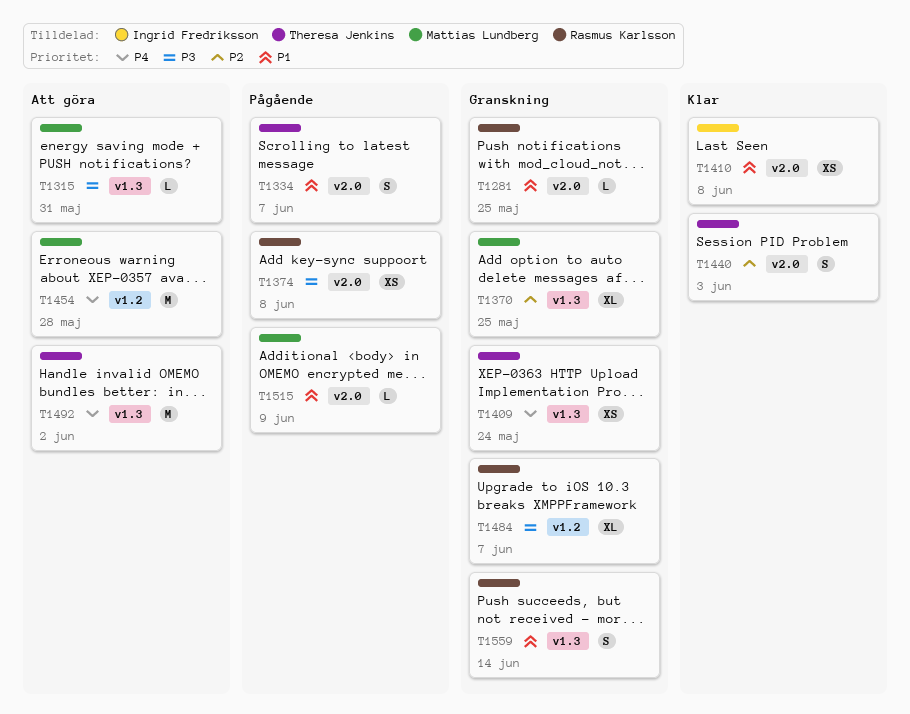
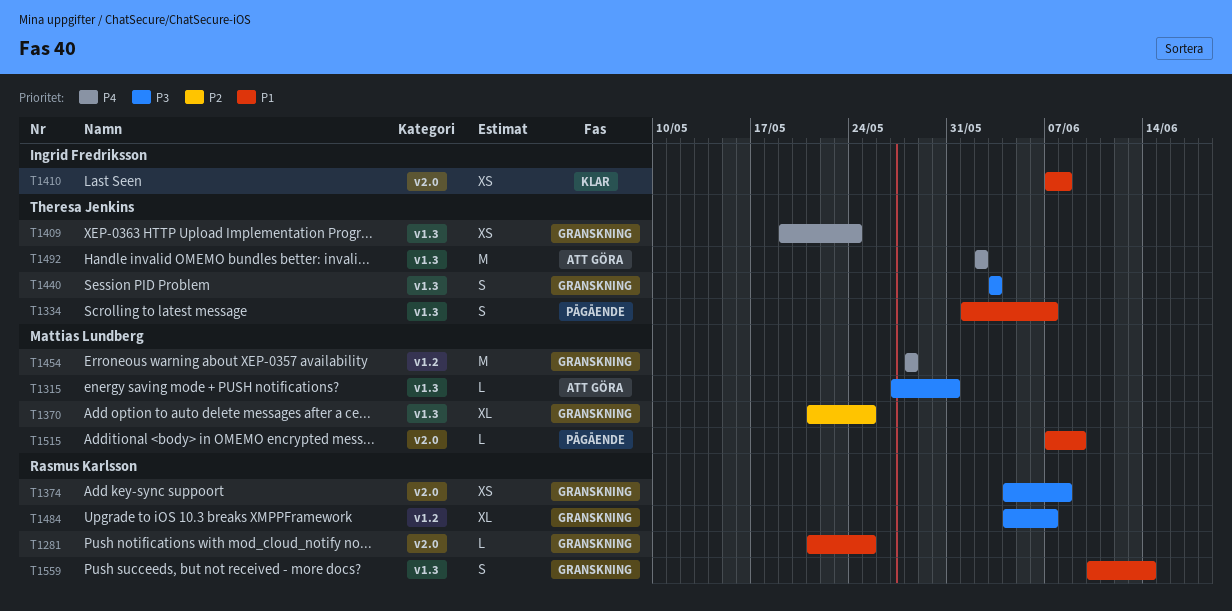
T1334, label: v2.0 -> v1.3
T1374, status: Pågående -> Granskning
T1440, status: Klar -> Granskning
T1440, priority: P2 -> P3
T1440, label: v2.0 -> v1.3
T1454, status: Att göra -> Granskning

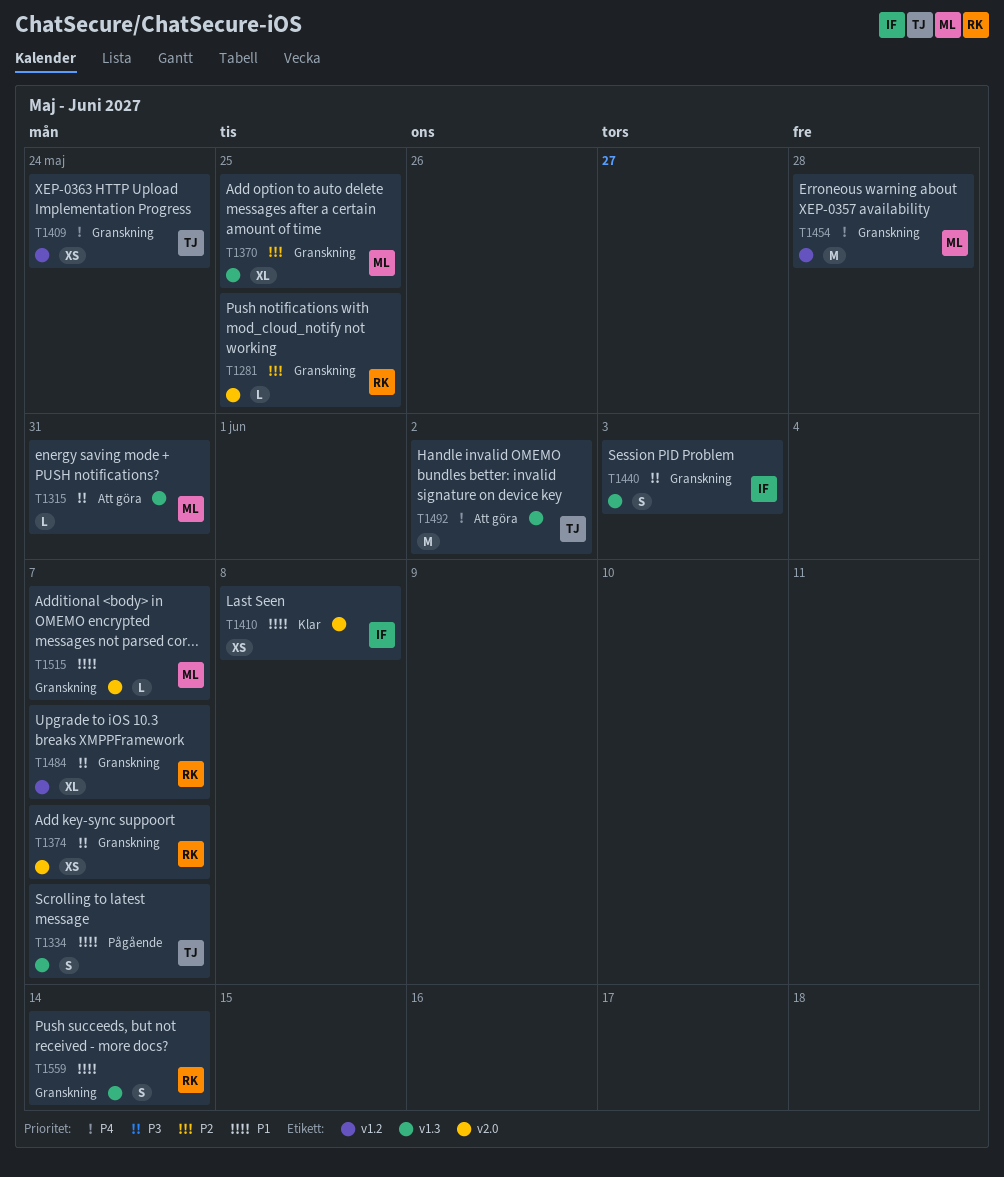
T1281, priority: P1 -> P2
T1374, due: Jun 8 -> Jun 7
T1409, label: v1.3 -> v1.2
T1440, owner: Theresa Jenkins -> Ingrid Fredriksson
T1515, status: Pågående -> Granskning
T1515, due: Jun 9 -> Jun 7

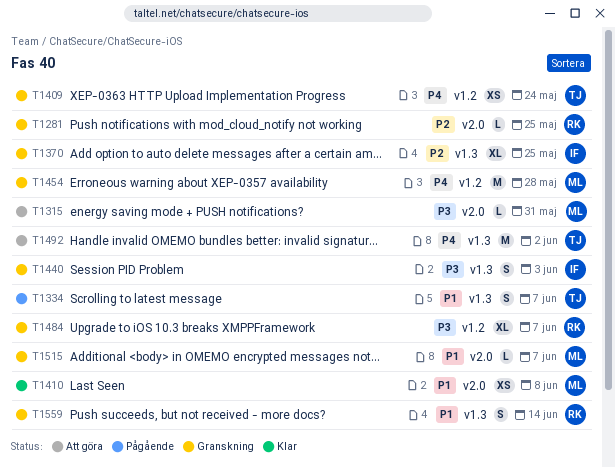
T1315, label: v1.3 -> v2.0
T1370, owner: ML -> IF
T1374: present -> none
T1410, owner: IF -> ML

